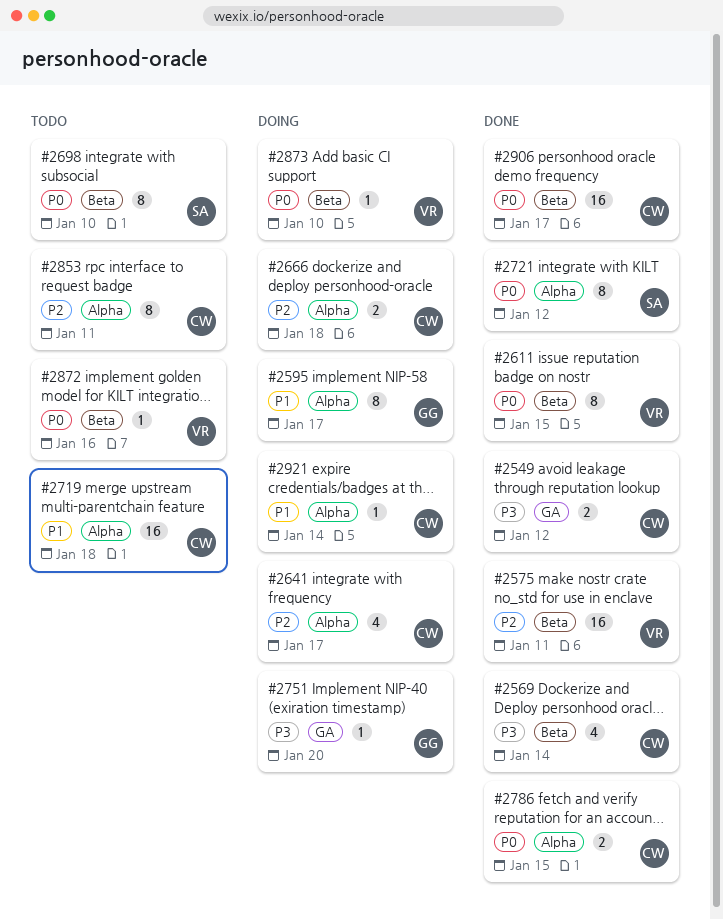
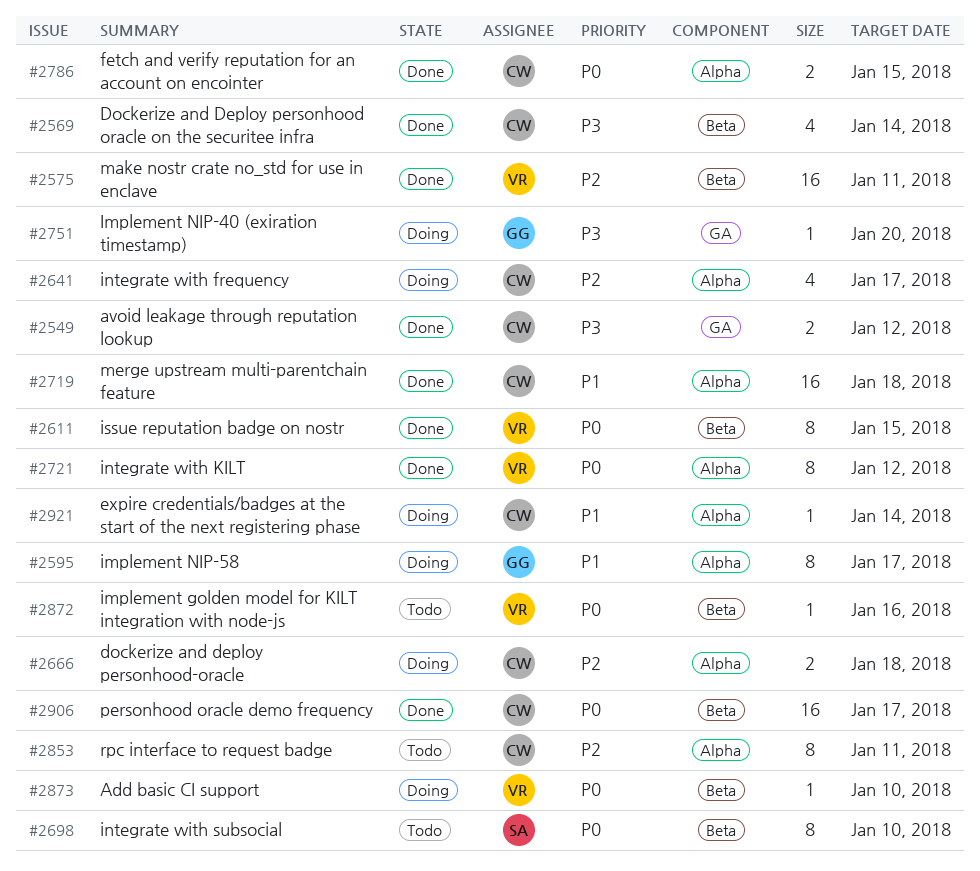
#2719, status: Todo -> Done
#2721, owner: SA -> VR

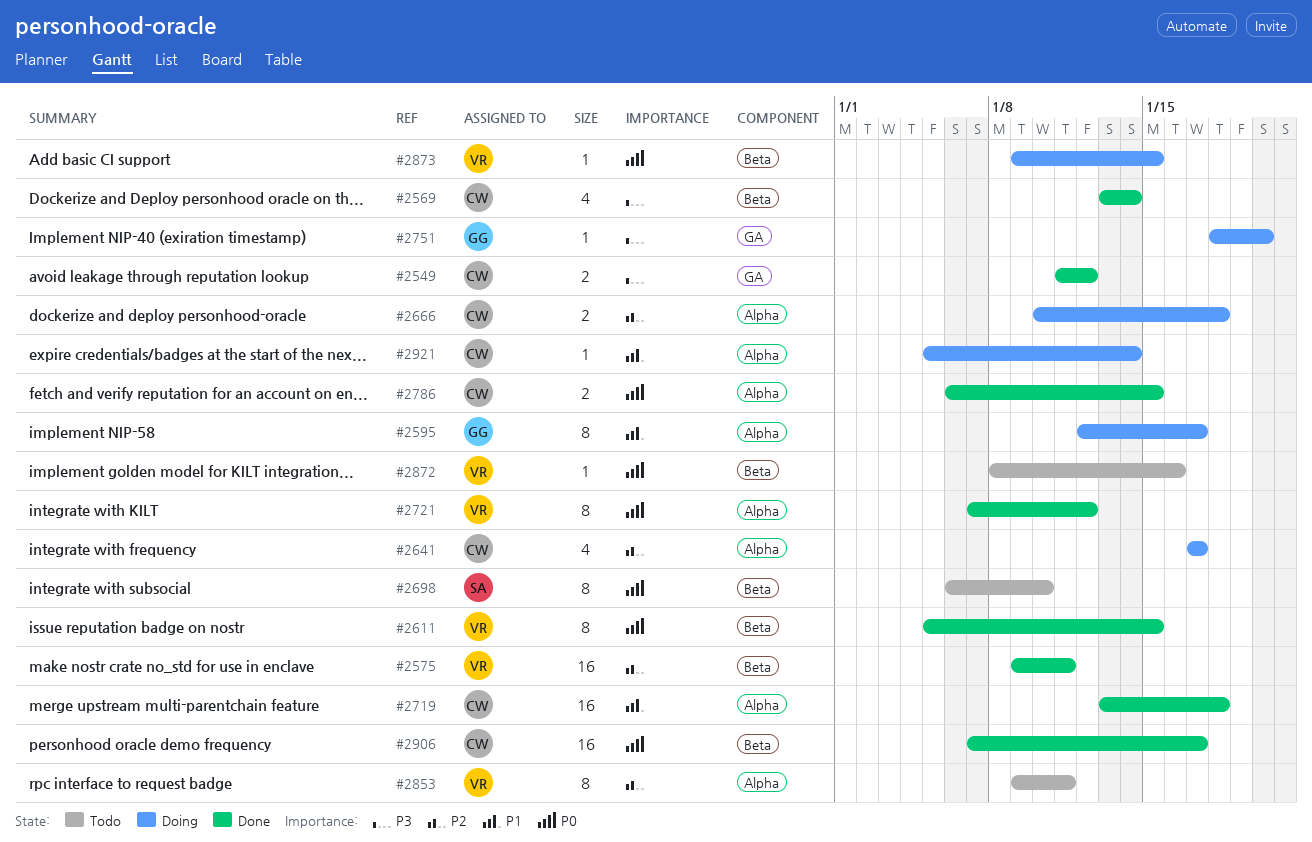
#2853, owner: CW -> VR
#2873, due: Jan 10 -> Jan 15

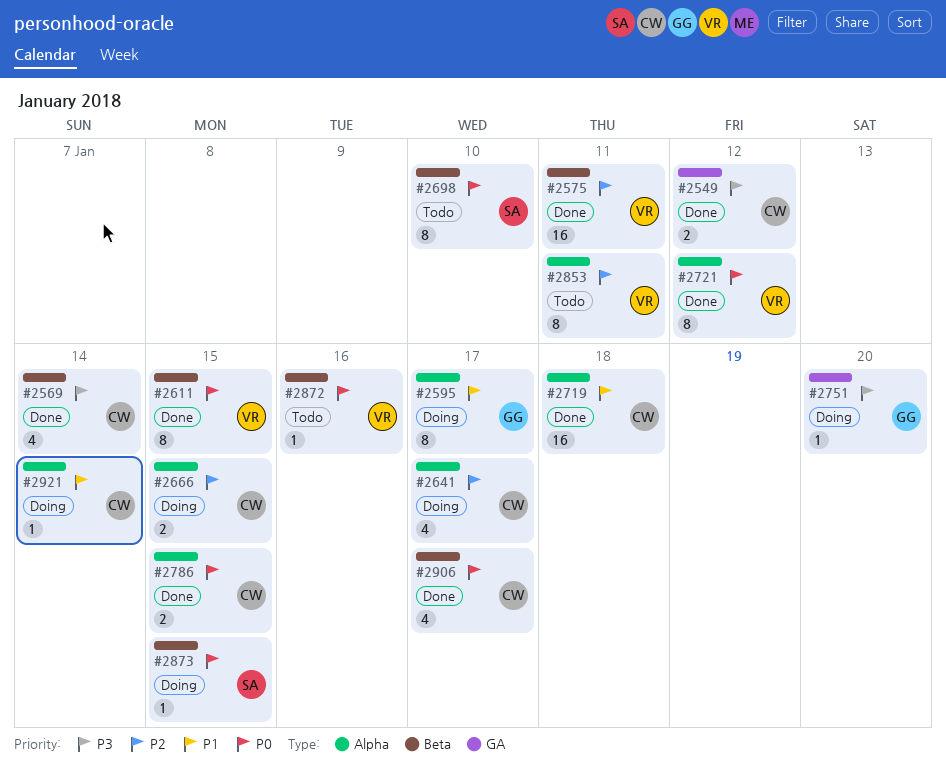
#2666, due: Jan 18 -> Jan 15
#2873, owner: VR -> SA
#2906, estimate: 16 -> 4

